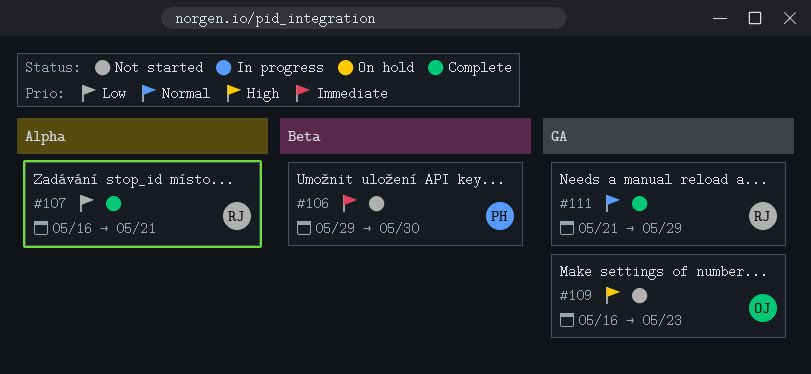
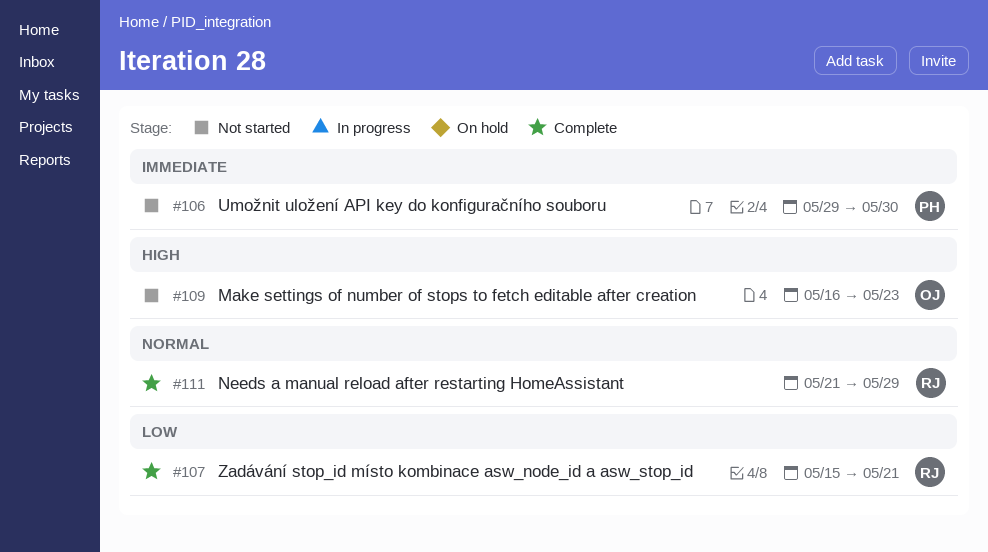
#107, start: May 16 -> May 15

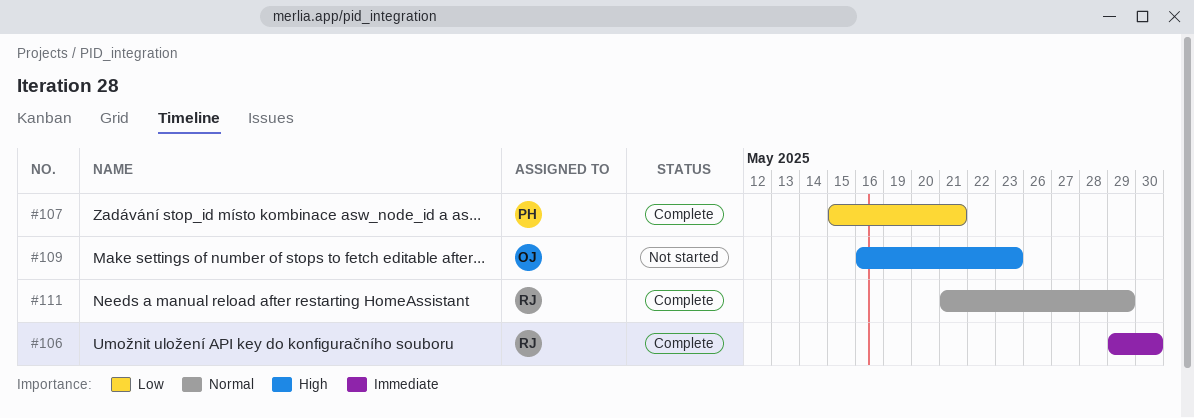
#106, status: Not started -> Complete
#106, owner: PH -> RJ
#107, owner: RJ -> PH

